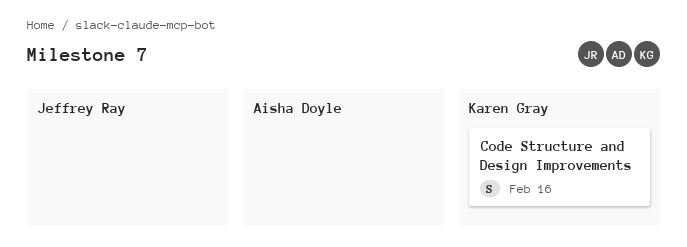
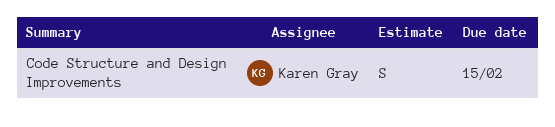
Code Structure and Design Improvements, due: Feb 16 -> Feb 15

